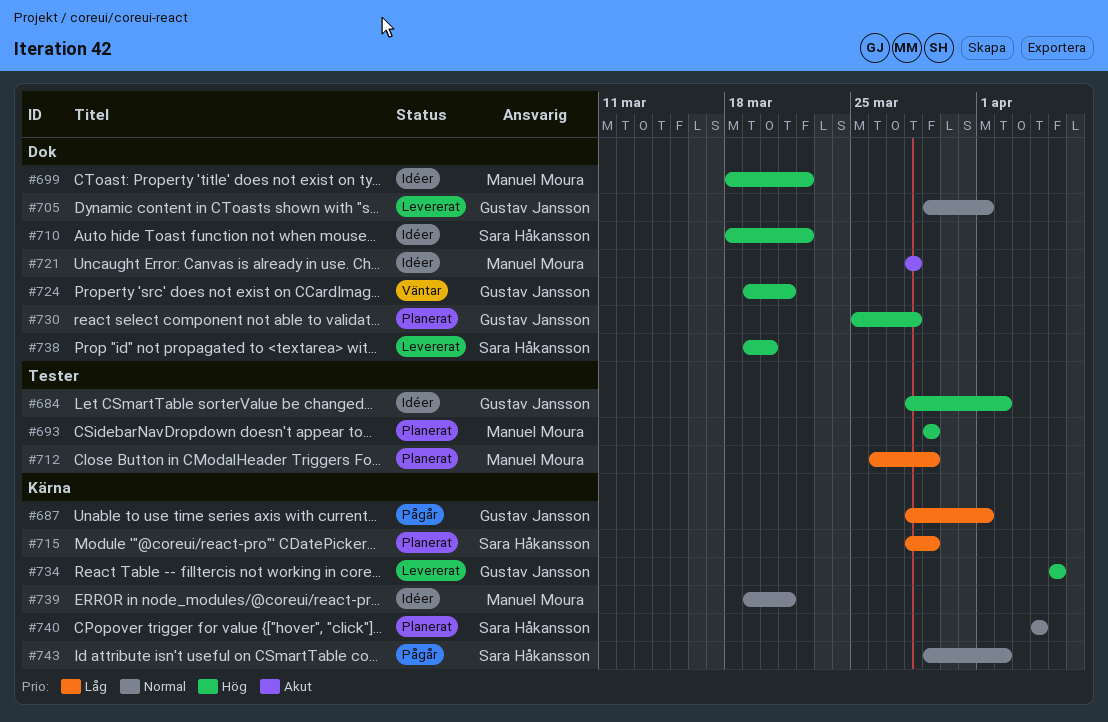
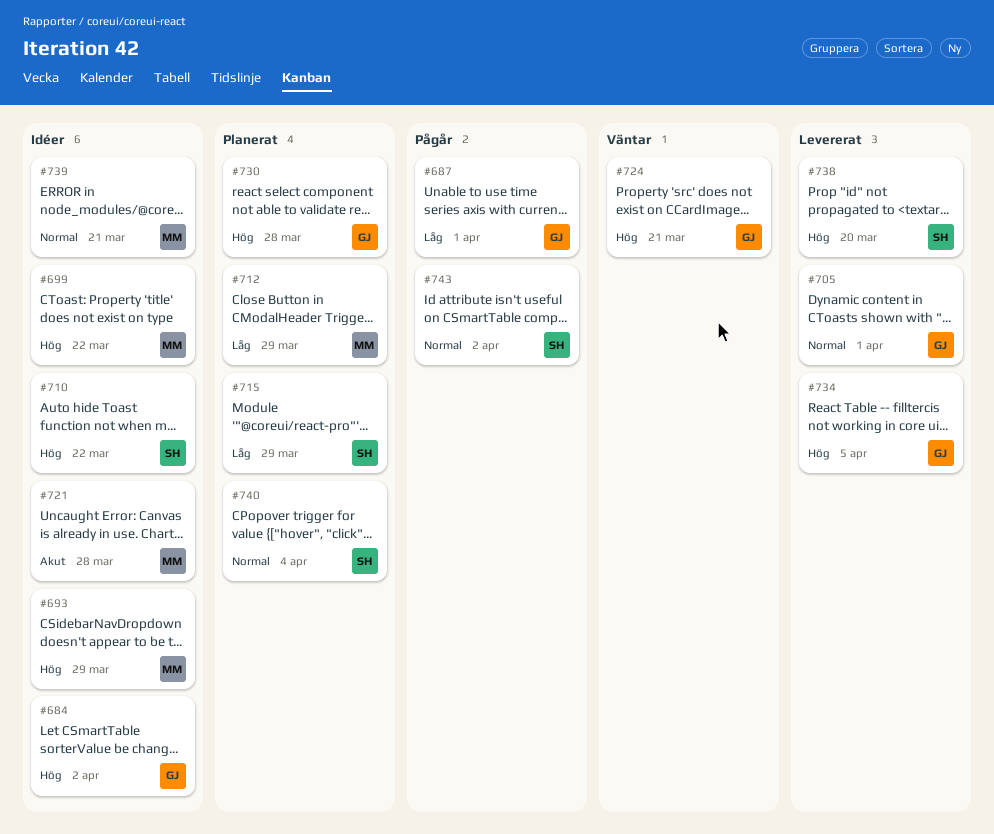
#693, status: Planerat -> Idéer

